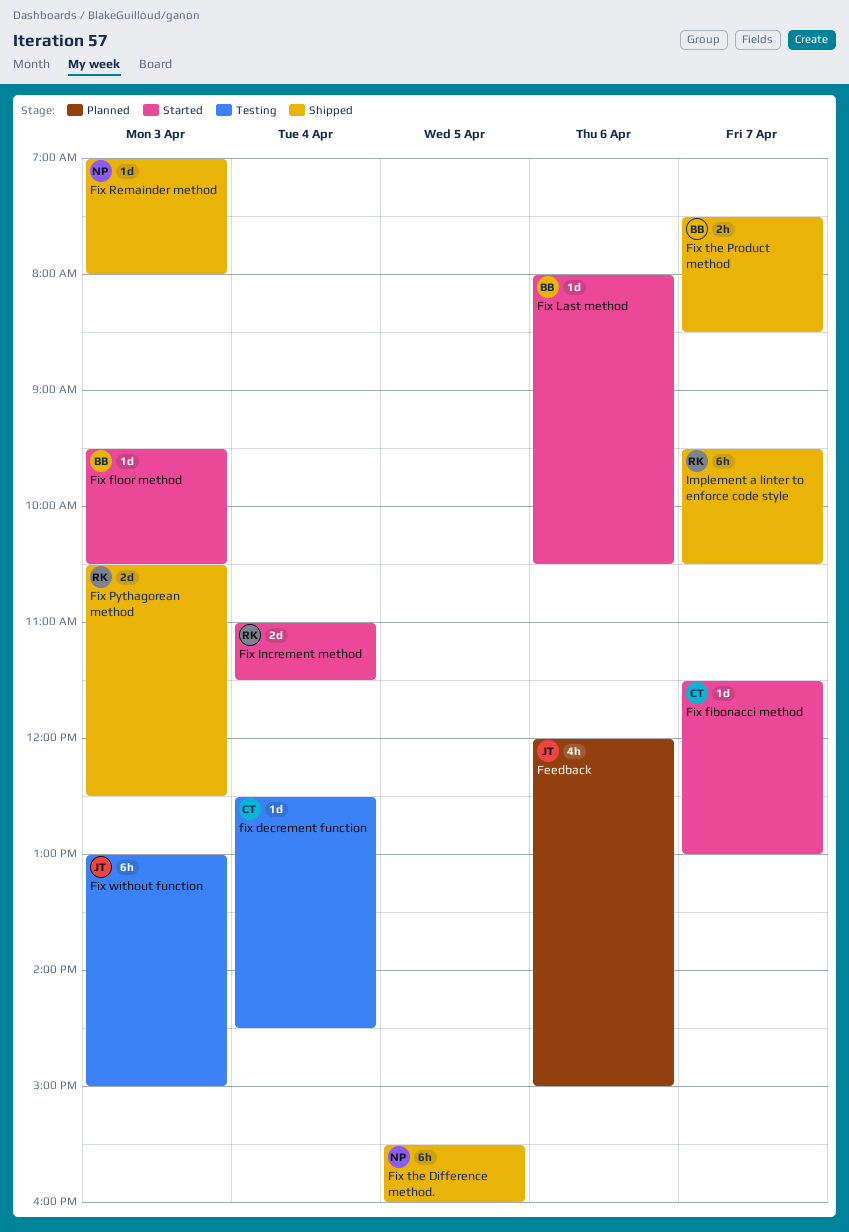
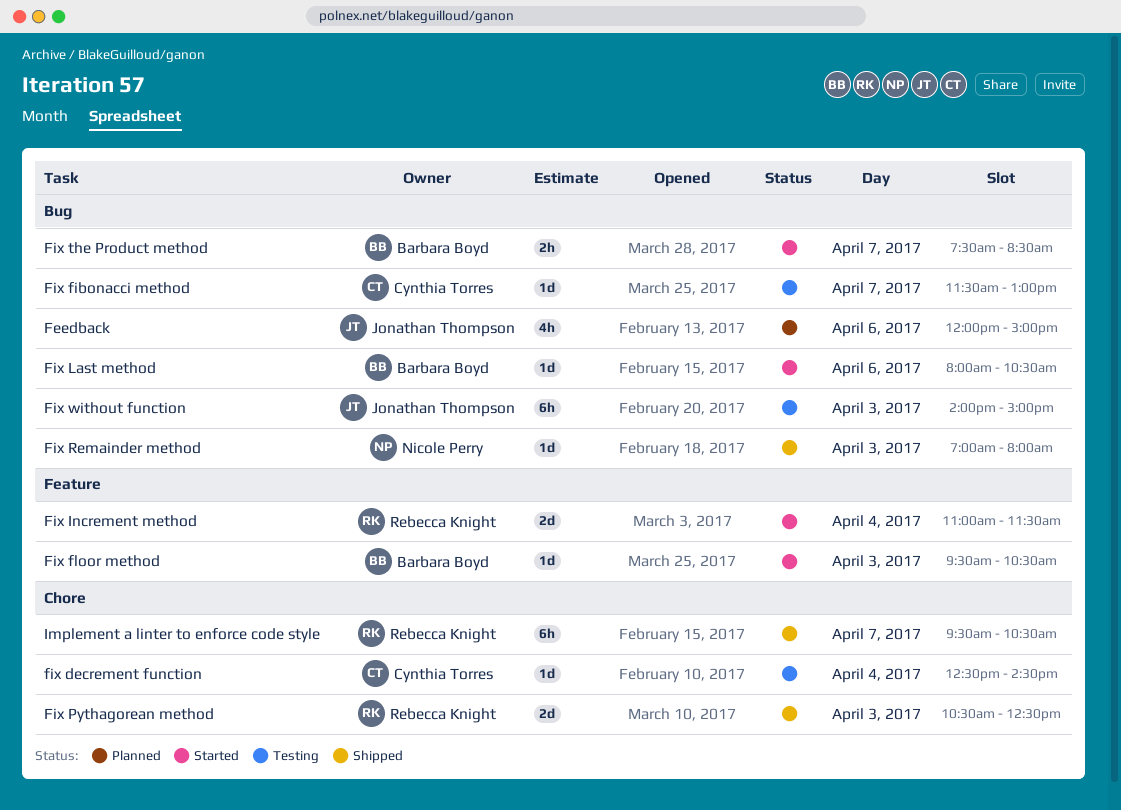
Fix fibonacci method, status: Started -> Testing
Fix the Difference method.: present -> none
Fix the Product method, status: Shipped -> Started
Fix without function, begins: 13:00 -> 14:00

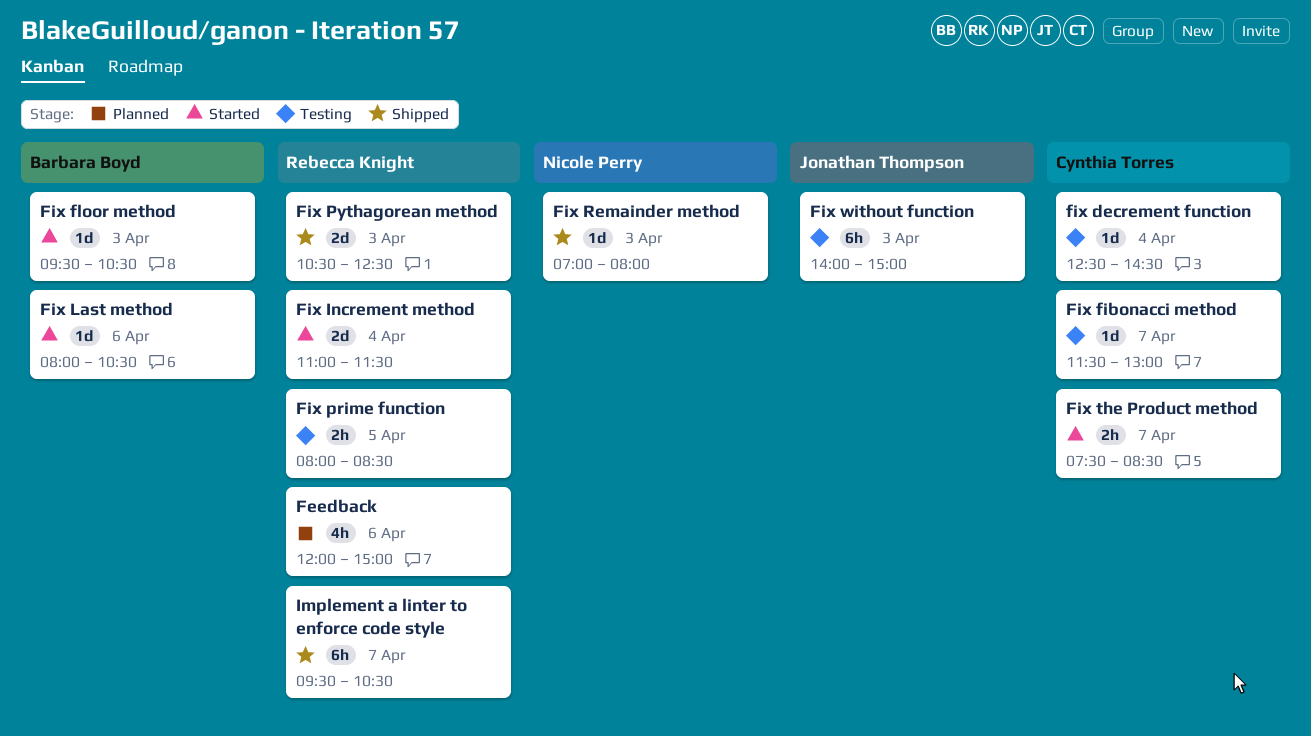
Feedback, owner: Jonathan Thompson -> Rebecca Knight
Fix prime function: none -> present
Fix the Product method, owner: Barbara Boyd -> Cynthia Torres

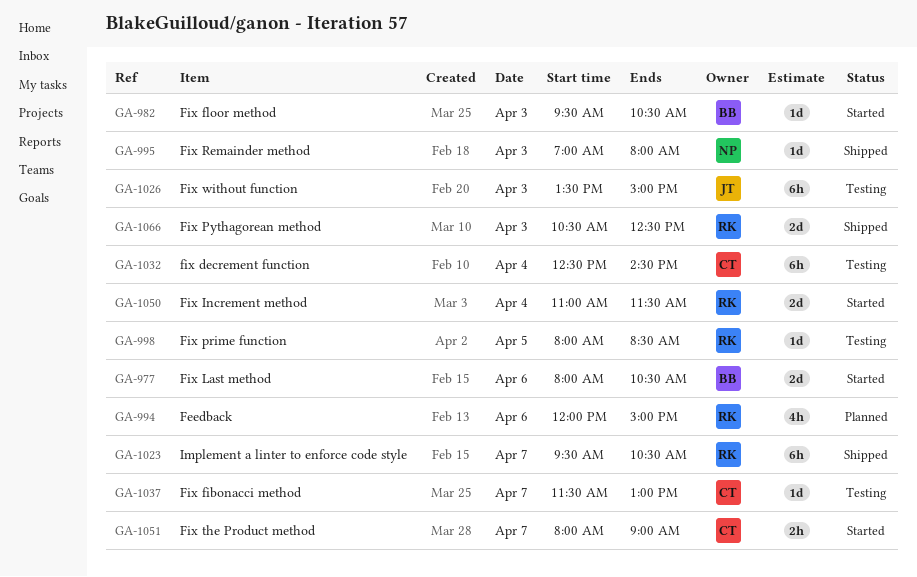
fix decrement function, estimate: 1d -> 6h
Fix Last method, estimate: 1d -> 2d
Fix prime function, estimate: 2h -> 1d
Fix the Product method, begins: 07:30 -> 08:00
Fix the Product method, ends: 08:30 -> 09:00
Fix without function, begins: 14:00 -> 13:30

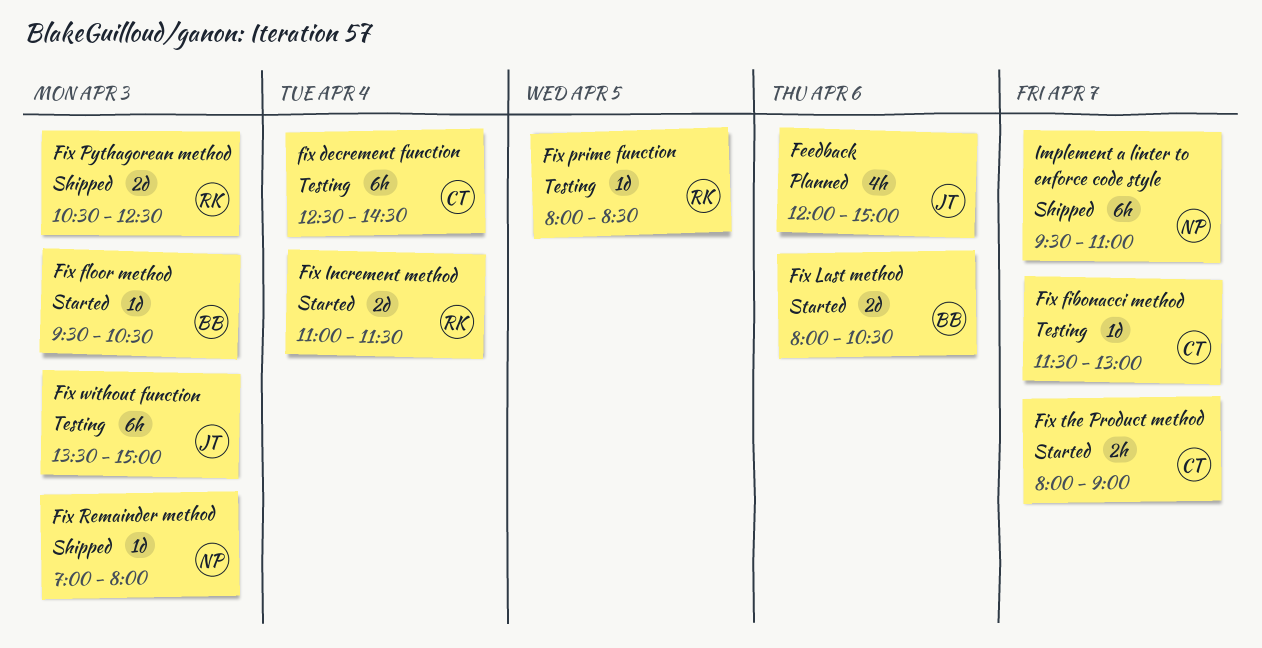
Feedback, owner: RK -> JT
Implement a linter to enforce code style, owner: RK -> NP
Implement a linter to enforce code style, ends: 10:30 -> 11:00

